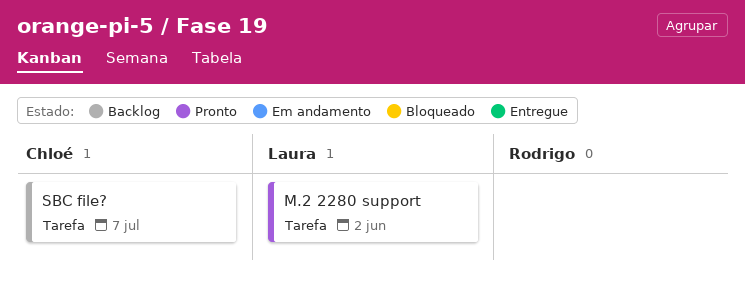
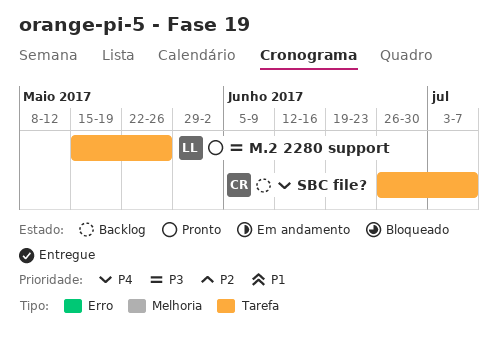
M.2 2280 support, due: Jun 2 -> May 26

